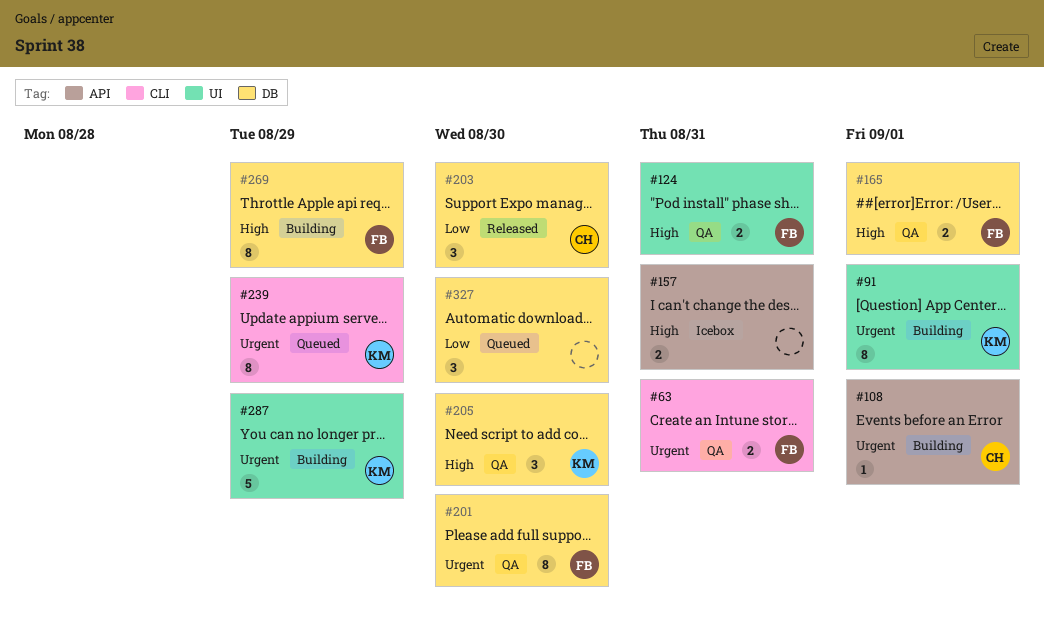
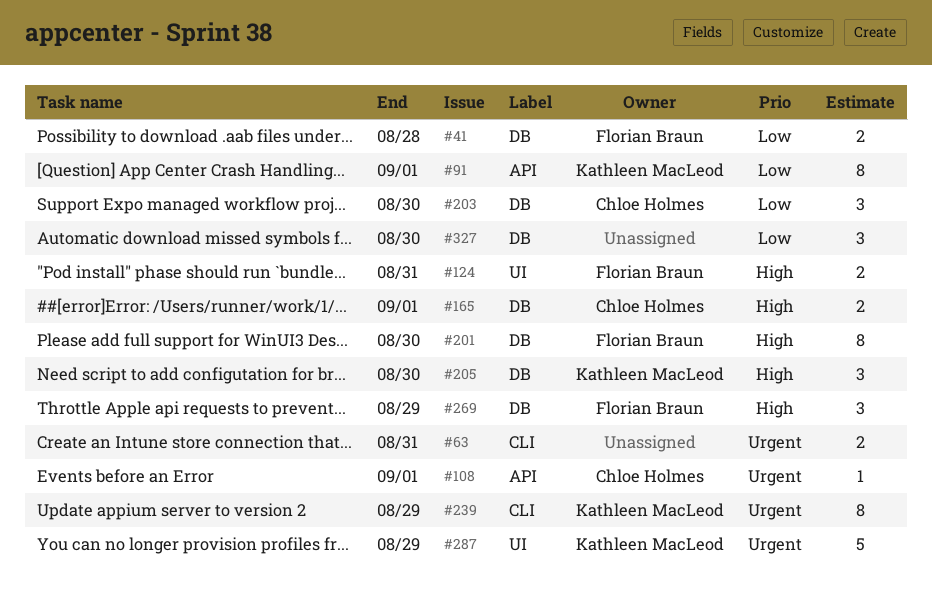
#41: none -> present
#63, owner: Florian Braun -> none
#91, priority: Urgent -> Low
#91, label: UI -> API
#157: present -> none
#165, owner: Florian Braun -> Chloe Holmes
#201, priority: Urgent -> High
#269, estimate: 8 -> 3

